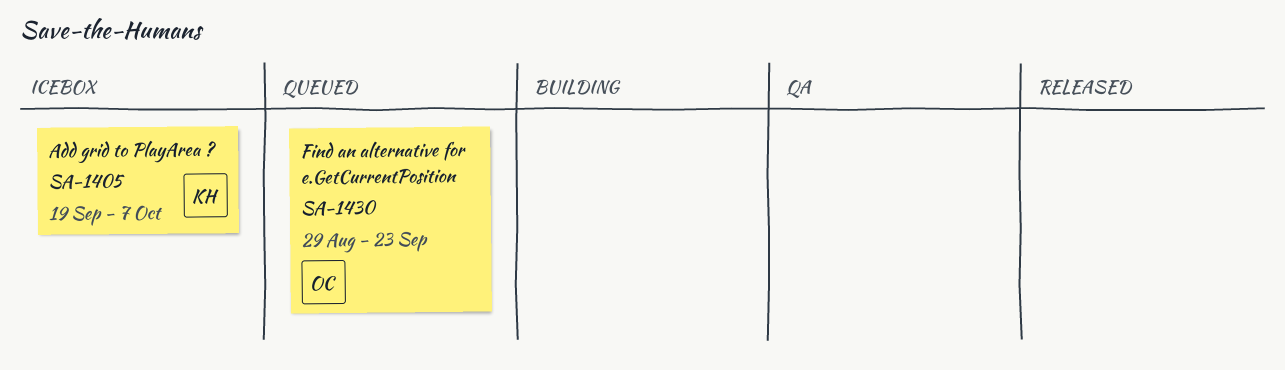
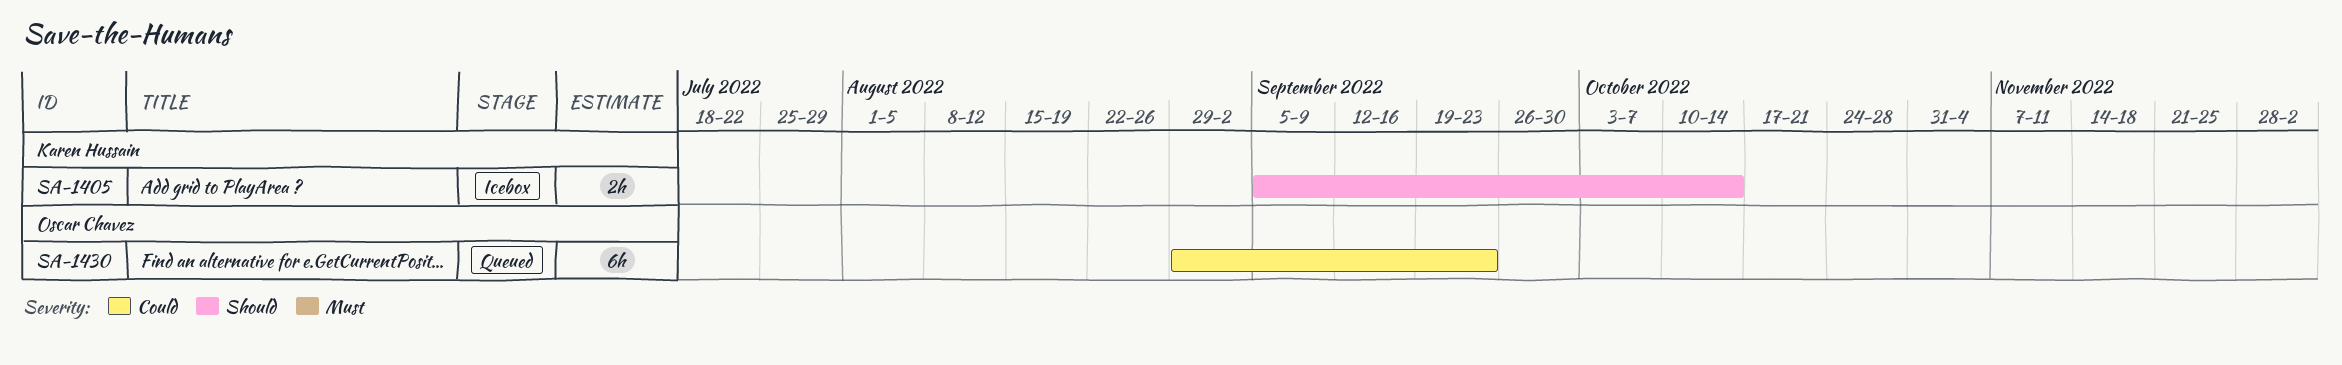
SA-1405, start: Sep 19 -> Sep 5
SA-1405, due: Oct 7 -> Oct 14

